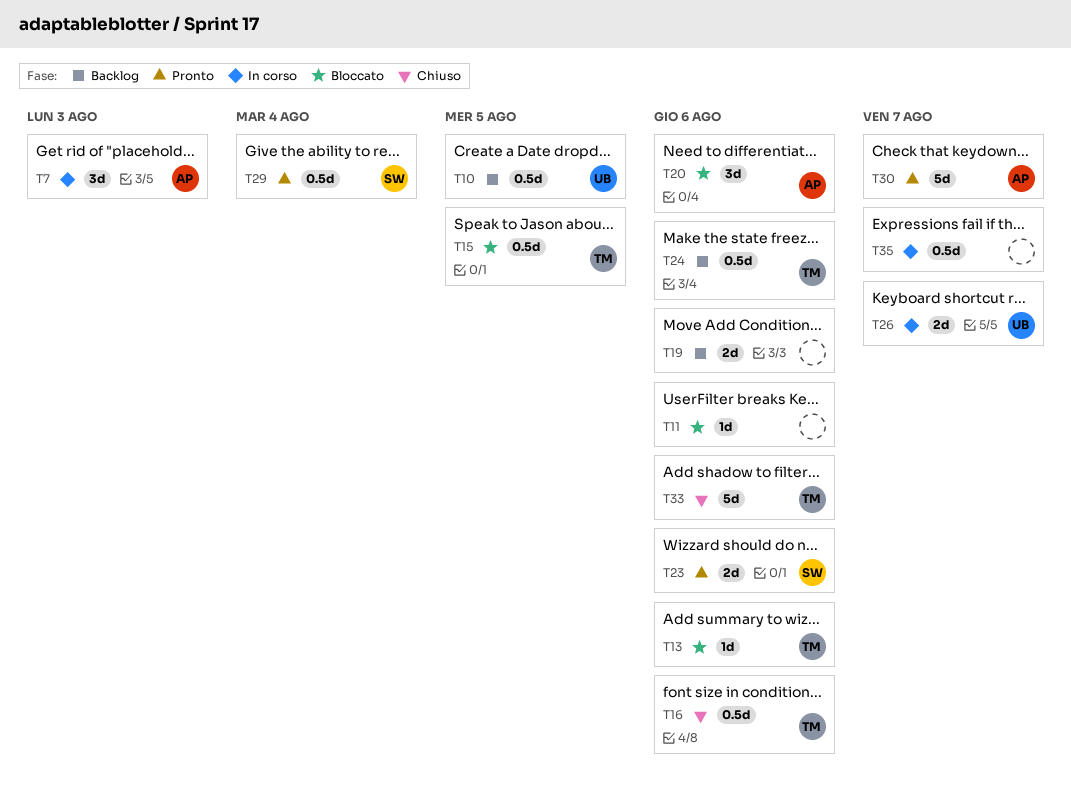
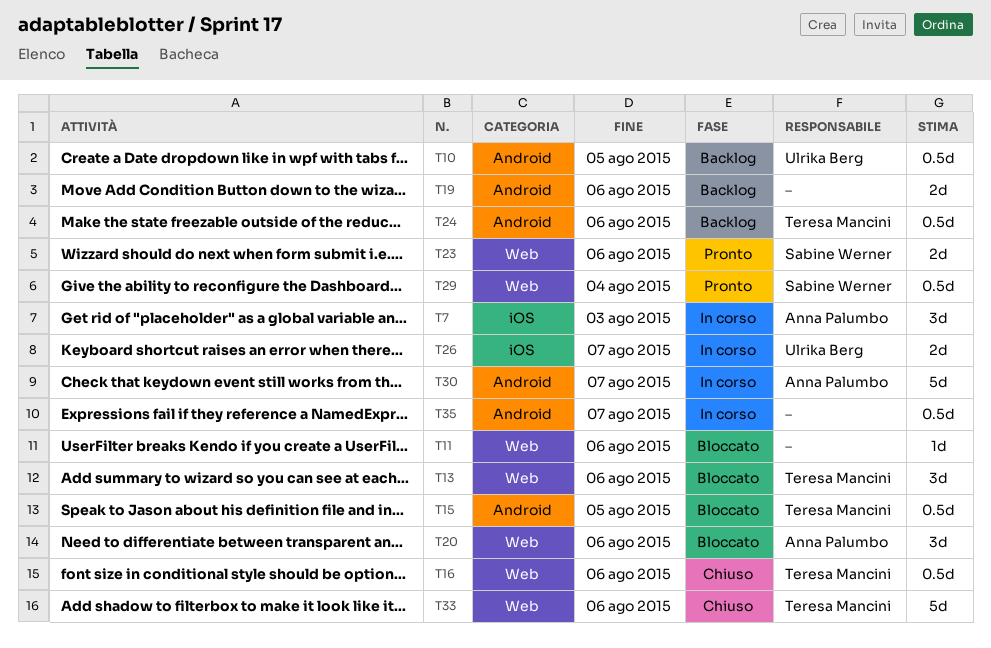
T13, estimate: 1d -> 3d
T30, status: Pronto -> In corso

